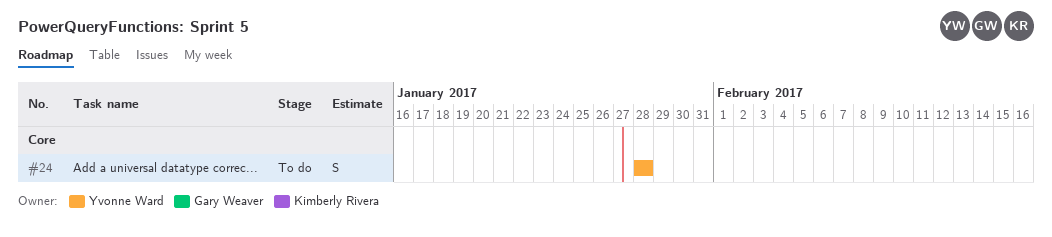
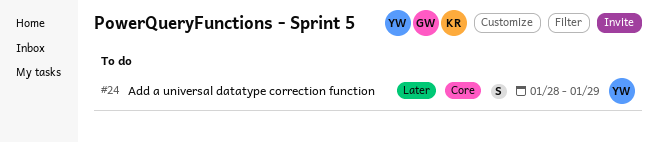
#24, due: Jan 28 -> Jan 29

